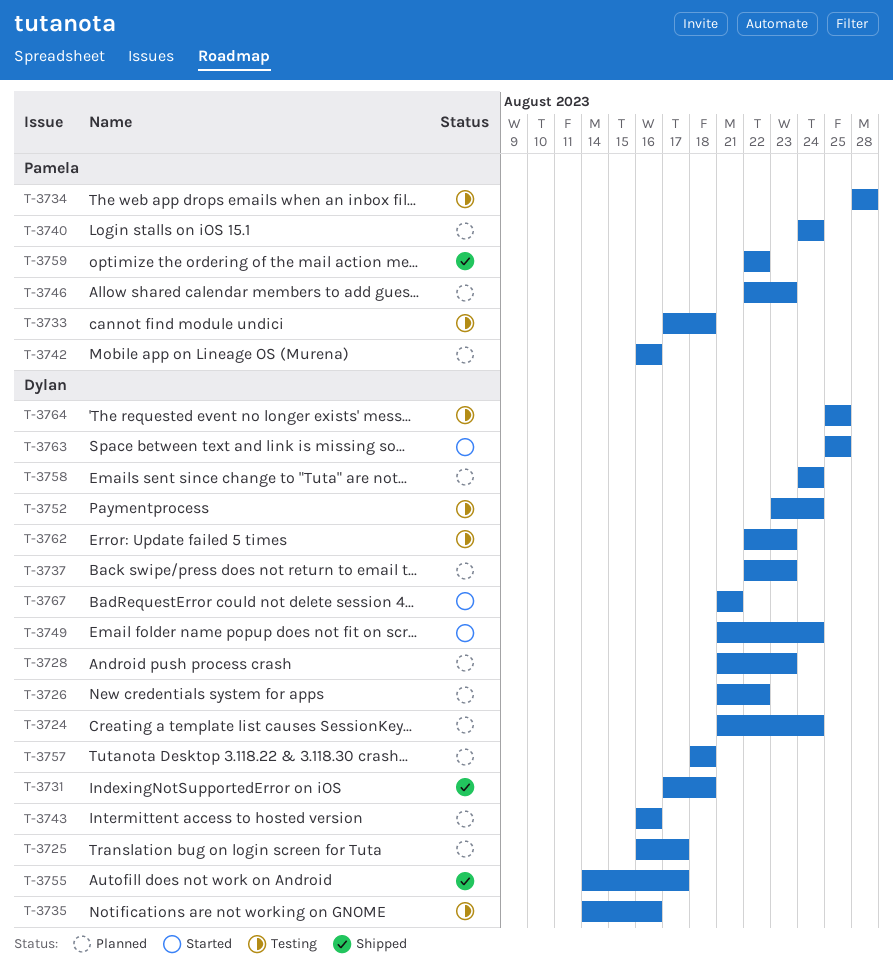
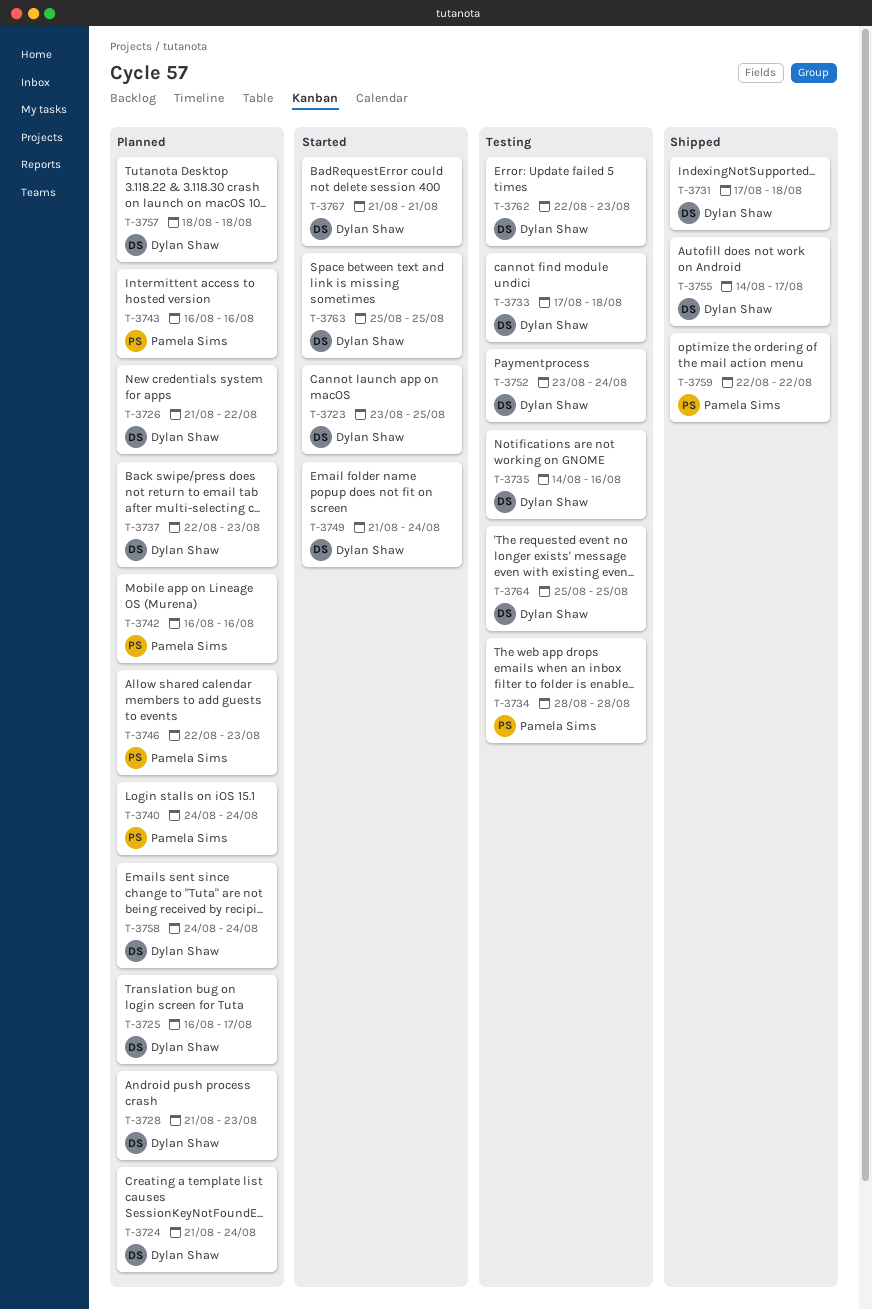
T-3723: none -> present
T-3733, owner: Pamela Sims -> Dylan Shaw
T-3743, owner: Dylan Shaw -> Pamela Sims

